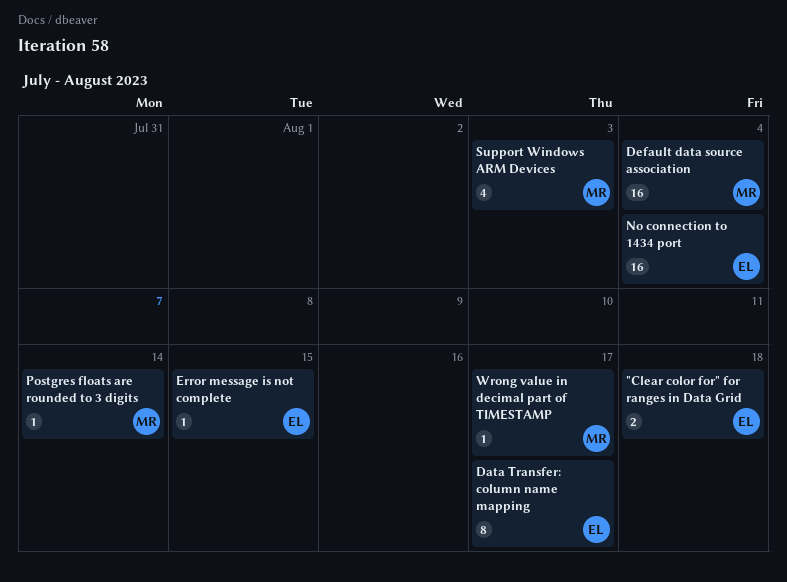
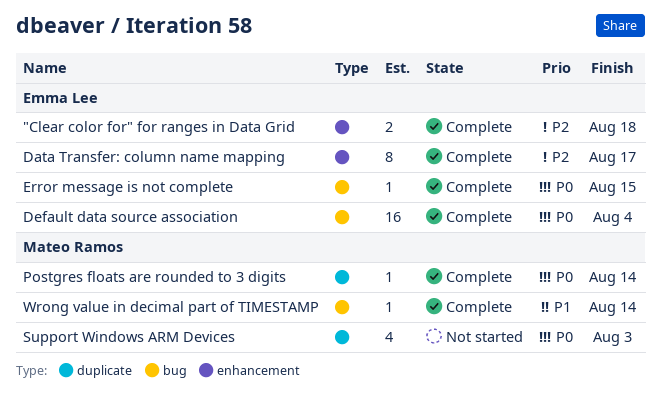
Default data source association, owner: Mateo Ramos -> Emma Lee
No connection to 1434 port: present -> none
Wrong value in decimal part of TIMESTAMP, due: Aug 17 -> Aug 14

